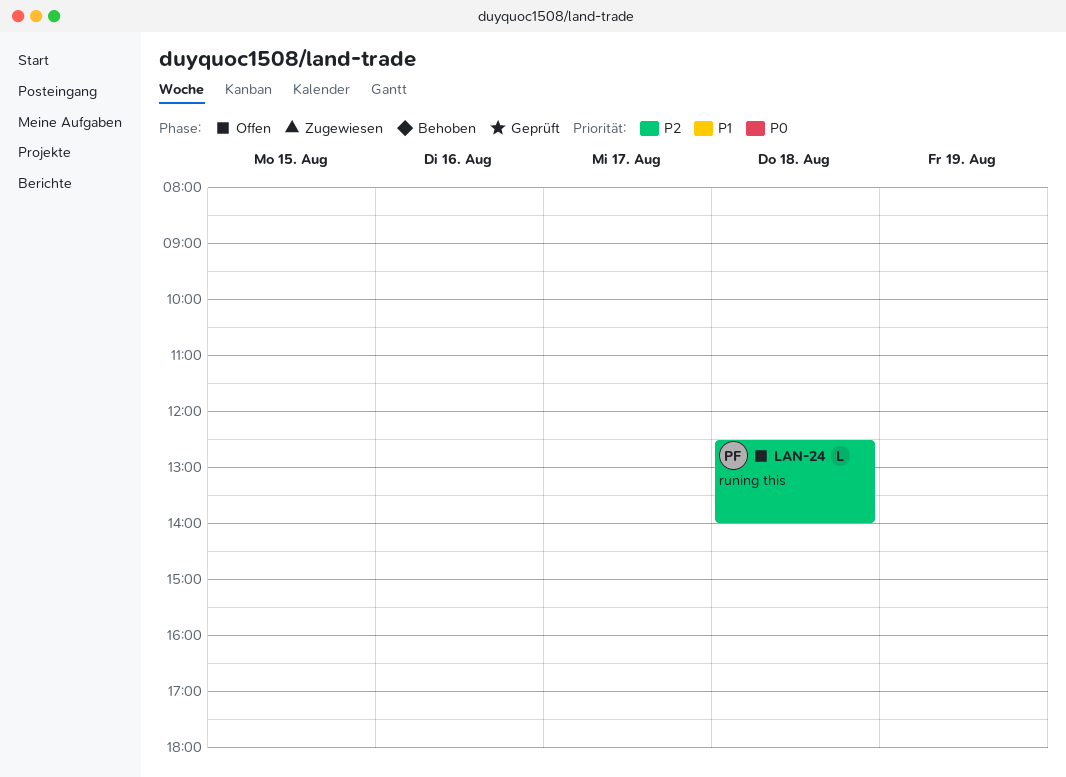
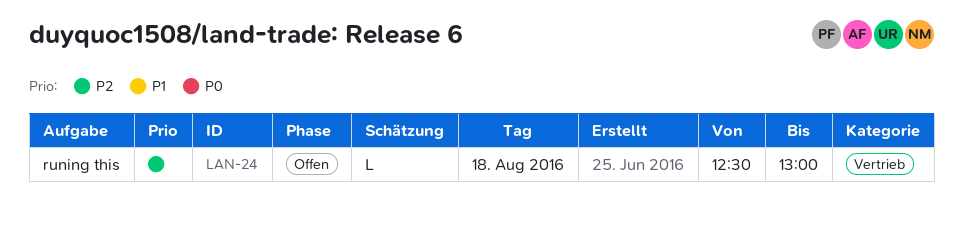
LAN-24, ends: 14:00 -> 13:00

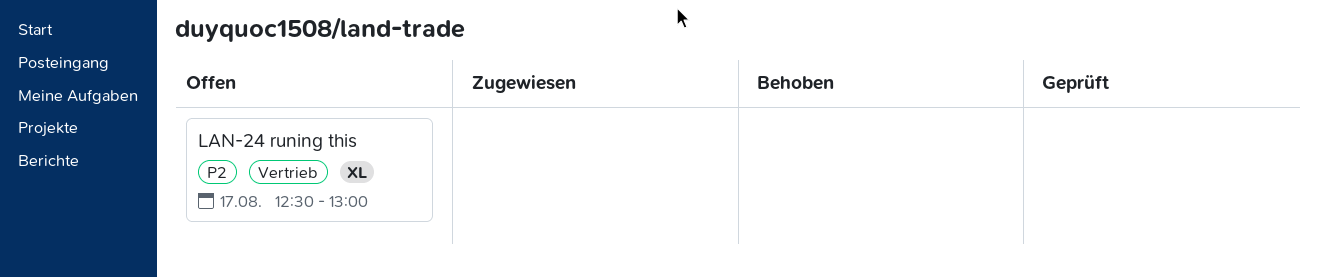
LAN-24, estimate: L -> XL
LAN-24, day: Aug 18 -> Aug 17

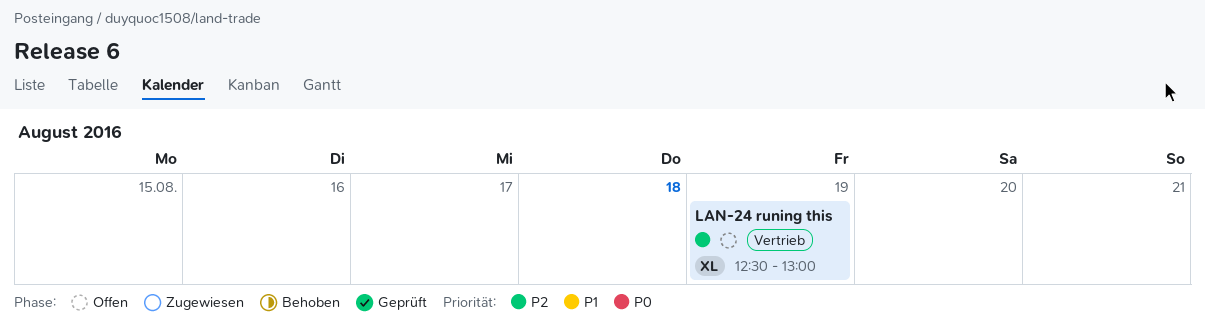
LAN-24, day: Aug 17 -> Aug 19

